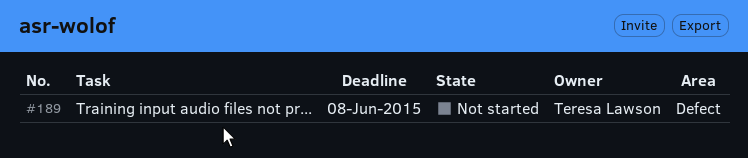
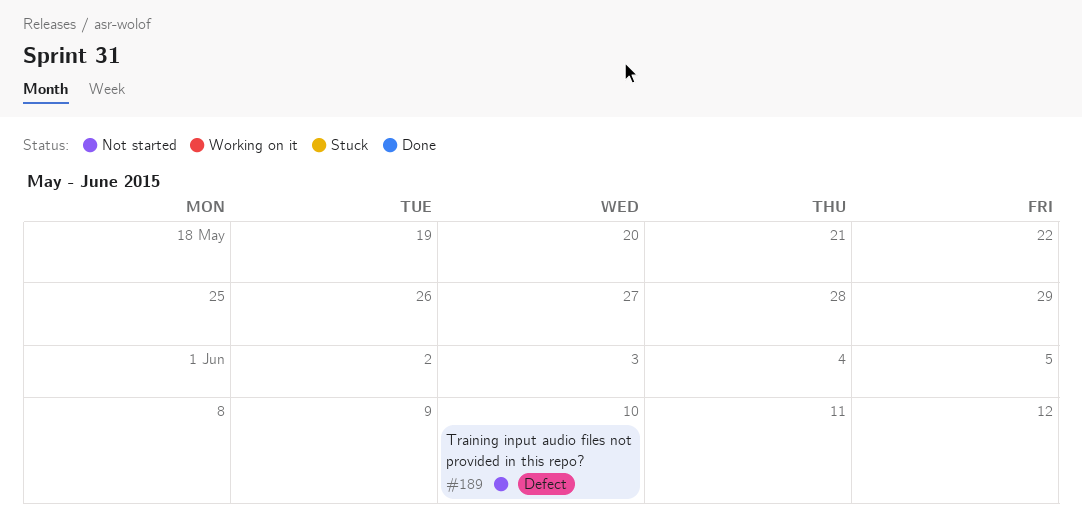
#189, due: Jun 8 -> Jun 10

